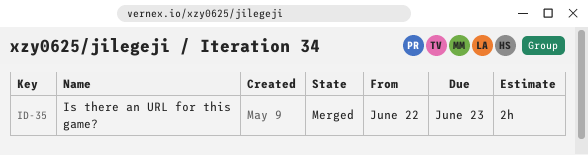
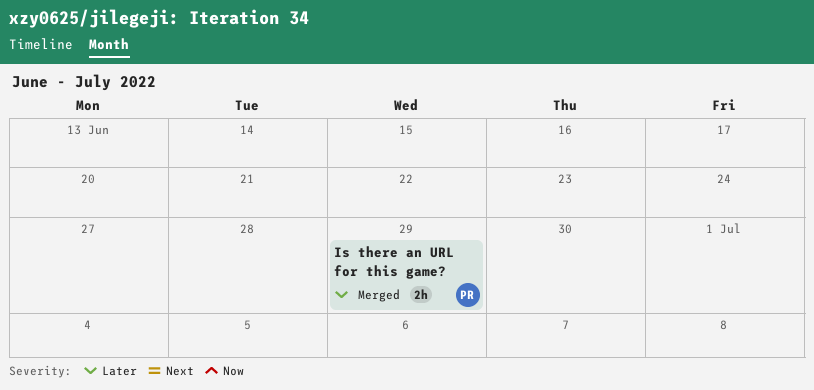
Is there an URL for this game?, due: Jun 23 -> Jun 29

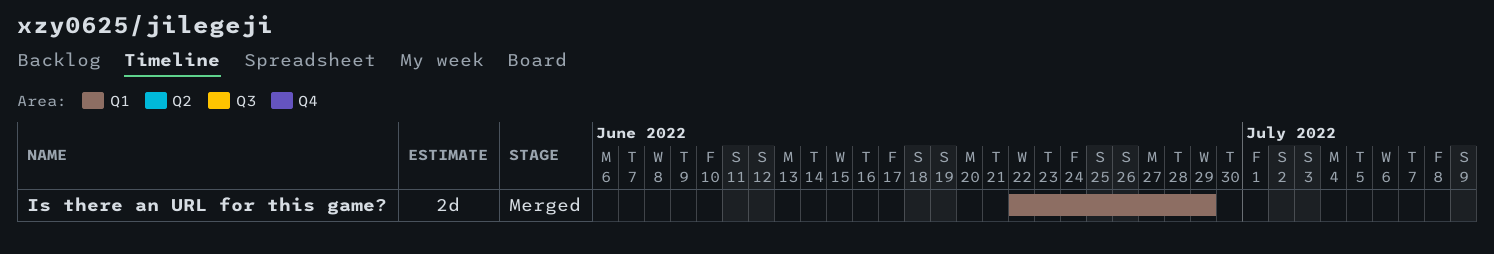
Is there an URL for this game?, estimate: 2h -> 2d

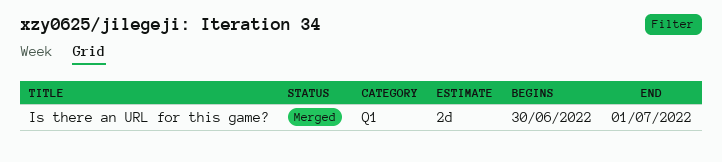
Is there an URL for this game?, start: Jun 22 -> Jun 30
Is there an URL for this game?, due: Jun 29 -> Jul 1

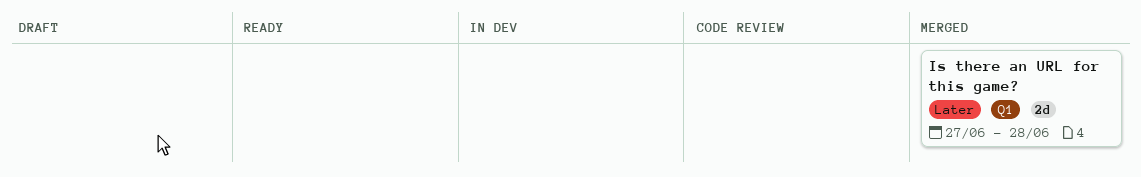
Is there an URL for this game?, start: Jun 30 -> Jun 27
Is there an URL for this game?, due: Jul 1 -> Jun 28

